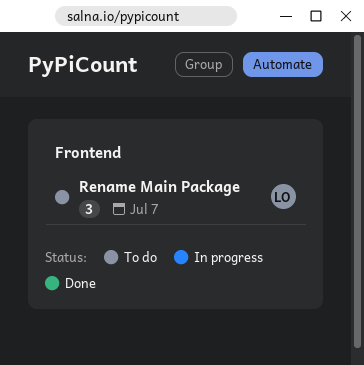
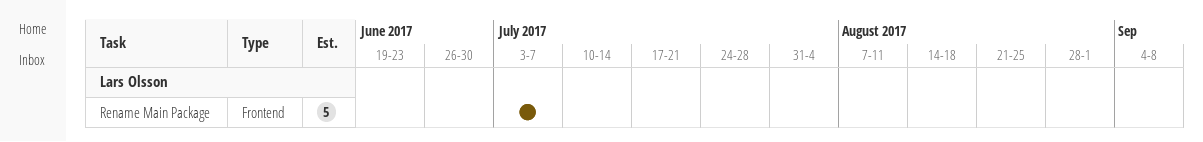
Rename Main Package, estimate: 3 -> 5

